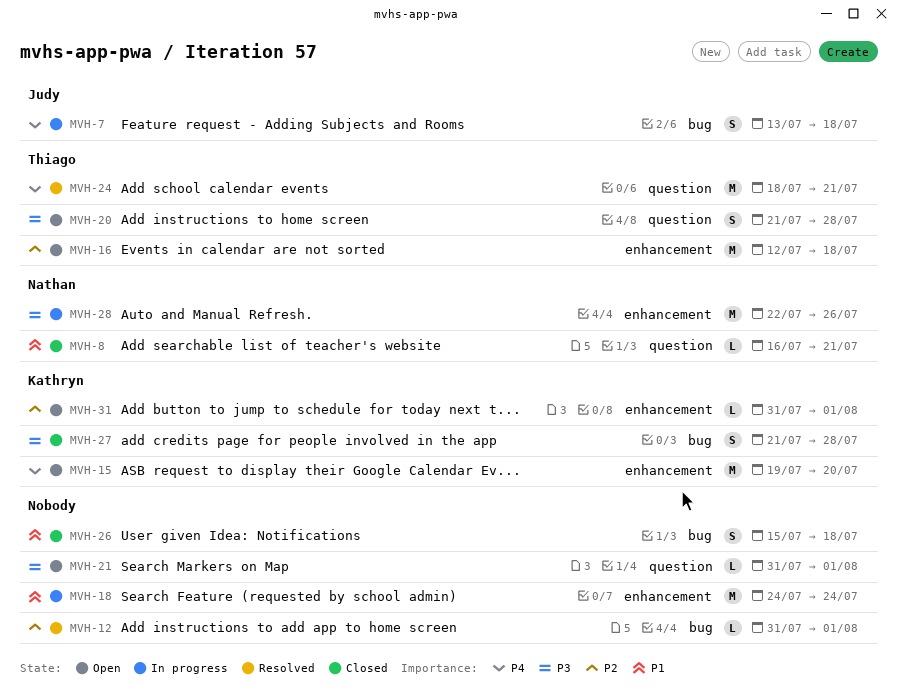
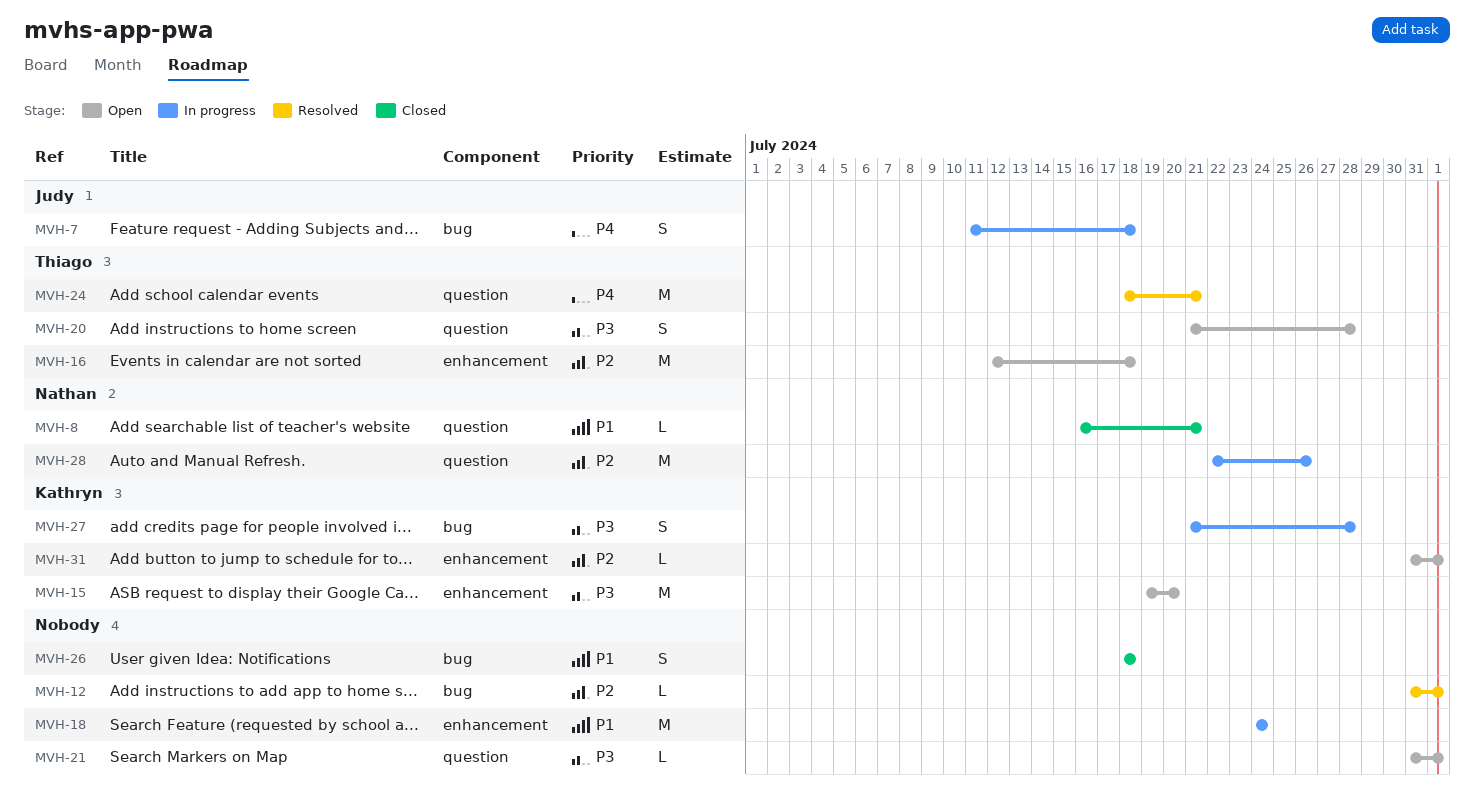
MVH-7, start: Jul 13 -> Jul 11
MVH-15, priority: P4 -> P3
MVH-26, start: Jul 15 -> Jul 18
MVH-27, status: Closed -> In progress
MVH-28, priority: P3 -> P2
MVH-28, label: enhancement -> question

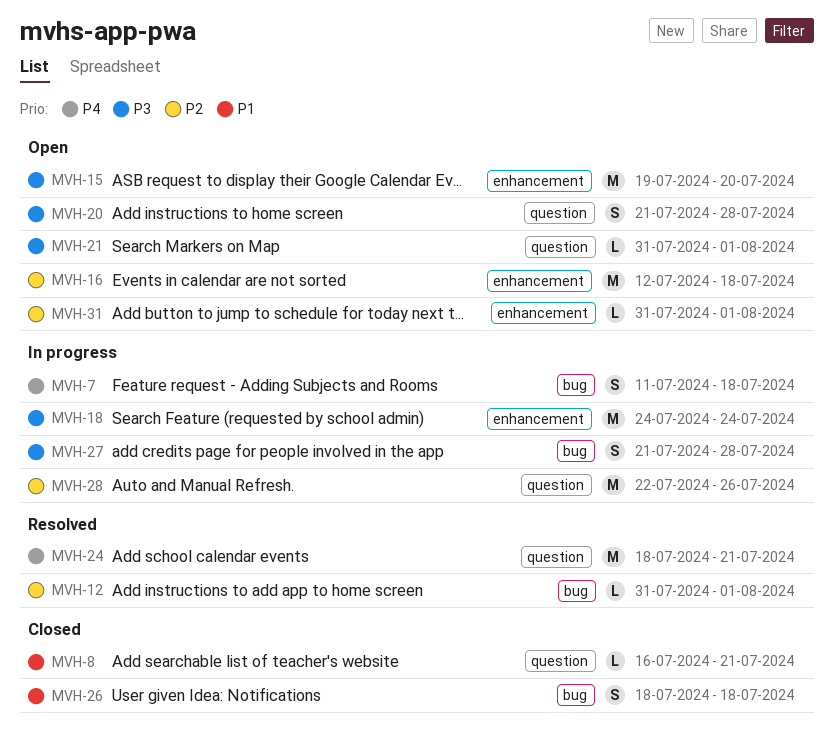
MVH-18, priority: P1 -> P3

